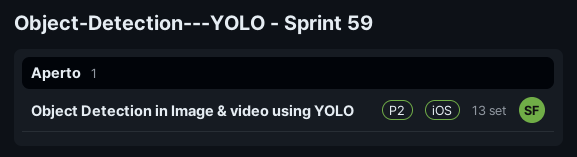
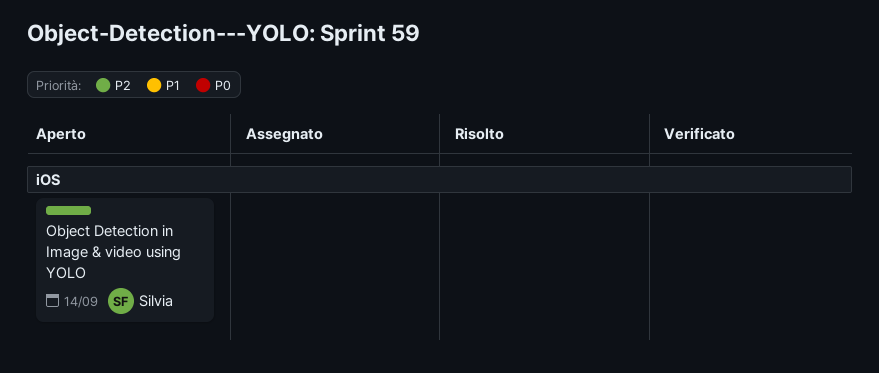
Object Detection in Image & video using YOLO, due: Sep 13 -> Sep 14

